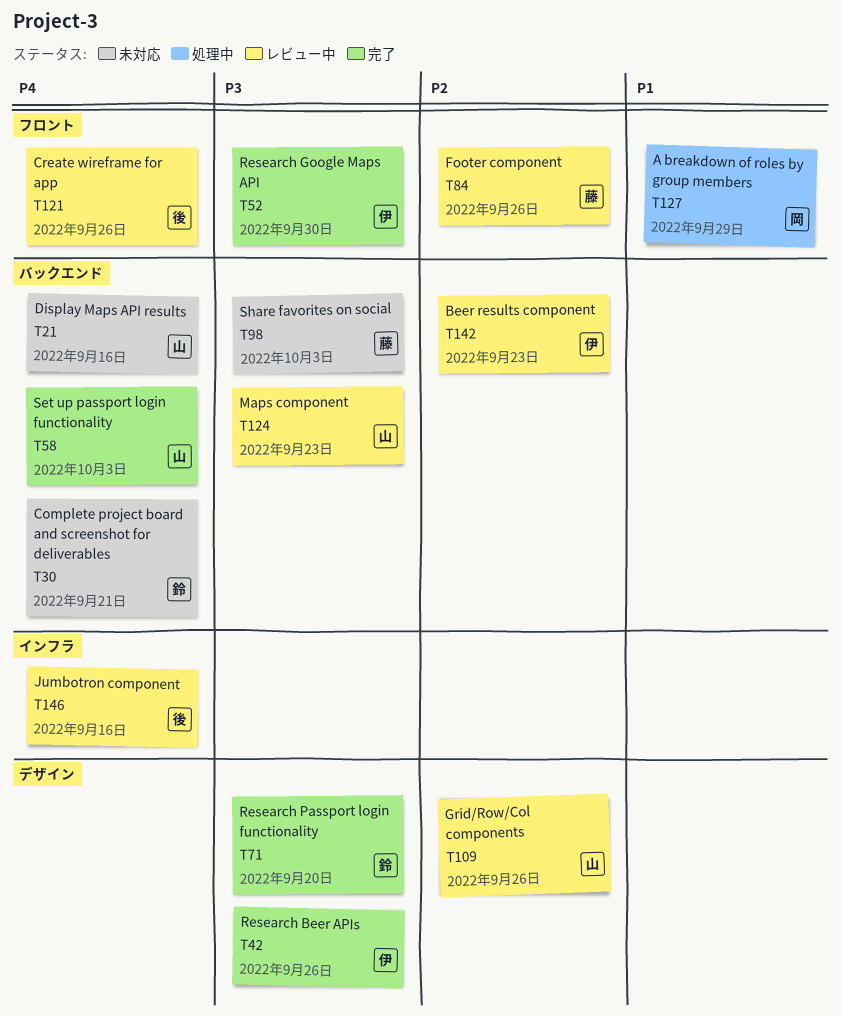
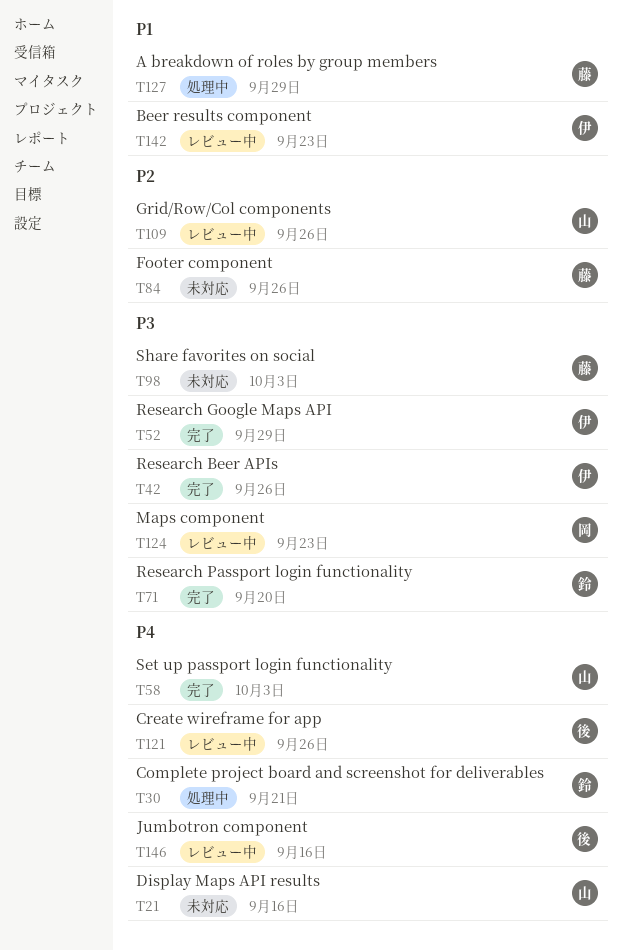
T30, status: 未対応 -> 処理中
T52, due: Sep 30 -> Sep 29
T84, status: レビュー中 -> 未対応
T124, owner: 山 -> 岡
T127, owner: 岡 -> 藤
T142, priority: P2 -> P1

